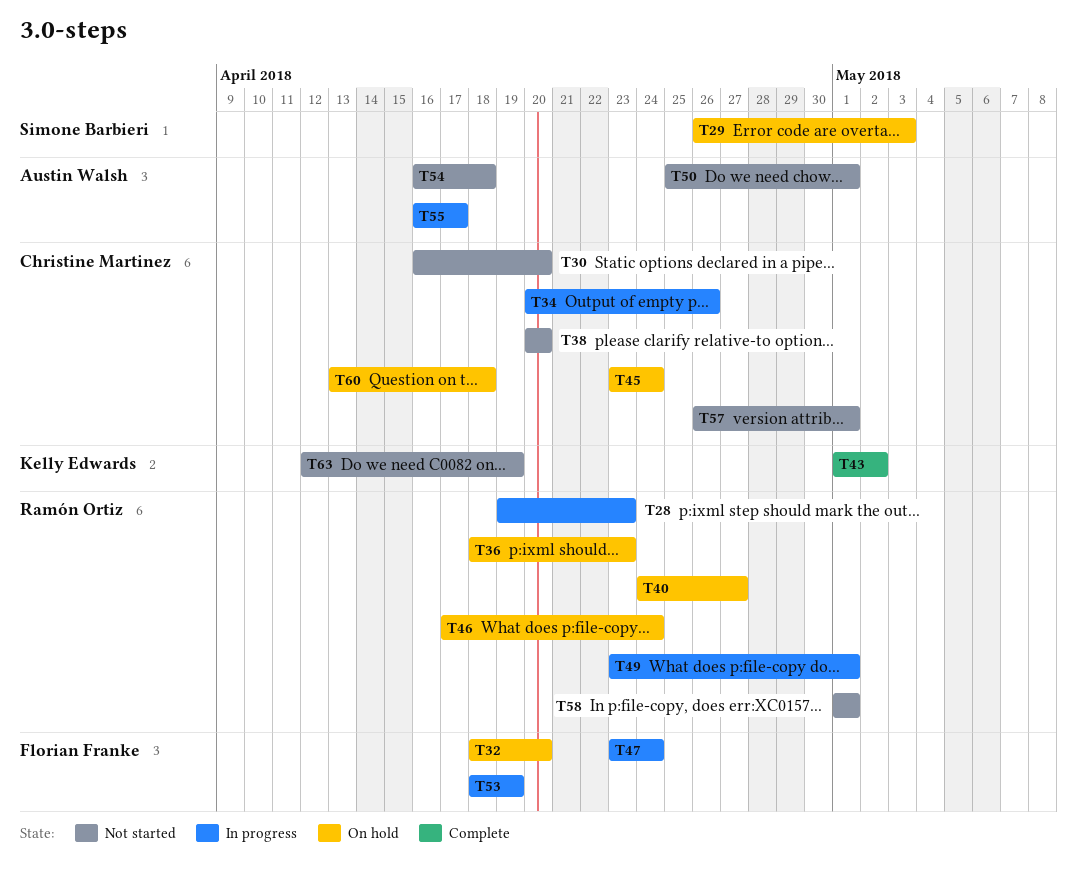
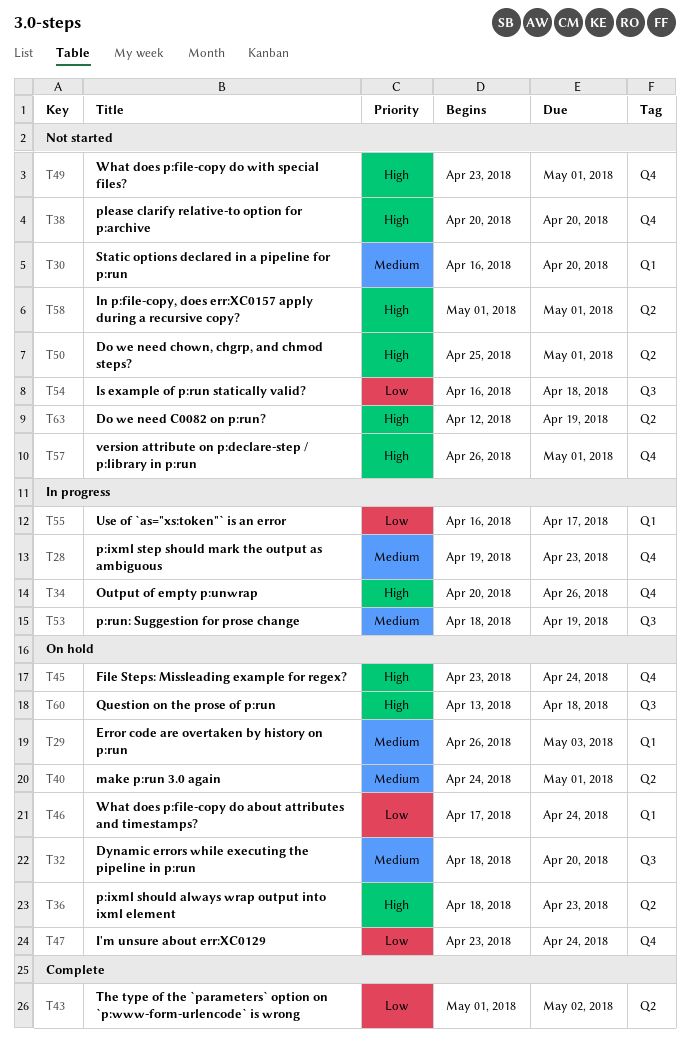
T40, due: Apr 27 -> May 1
T47, status: In progress -> On hold
T49, status: In progress -> Not started

